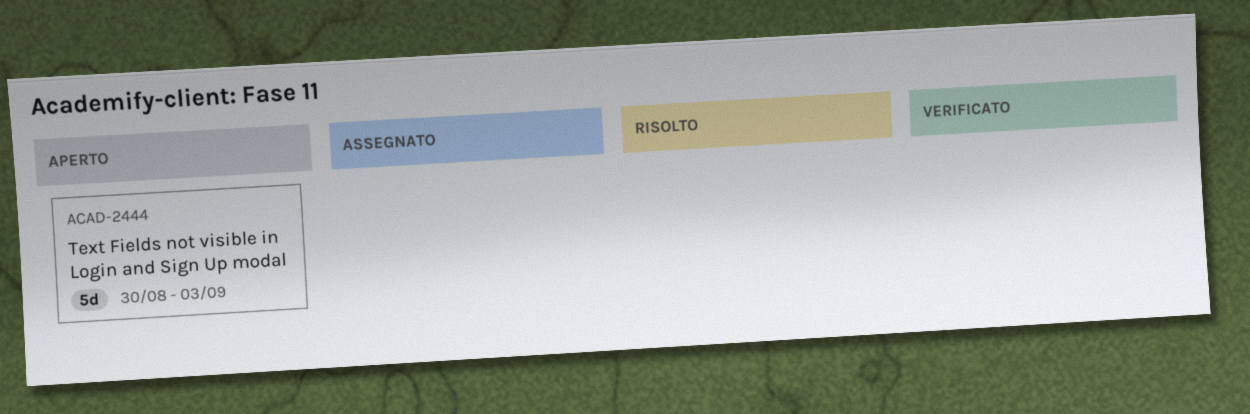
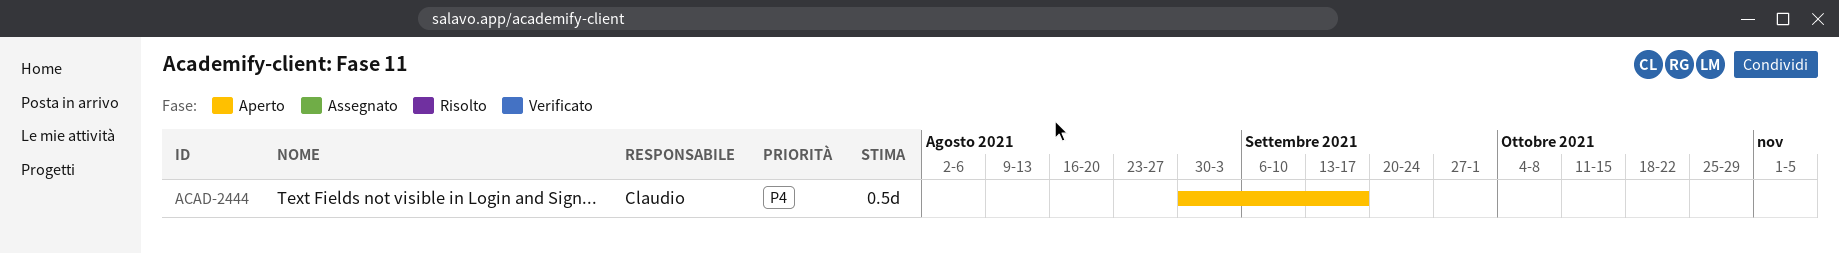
ACAD-2444, estimate: 5d -> 0.5d
ACAD-2444, due: Sep 3 -> Sep 17

